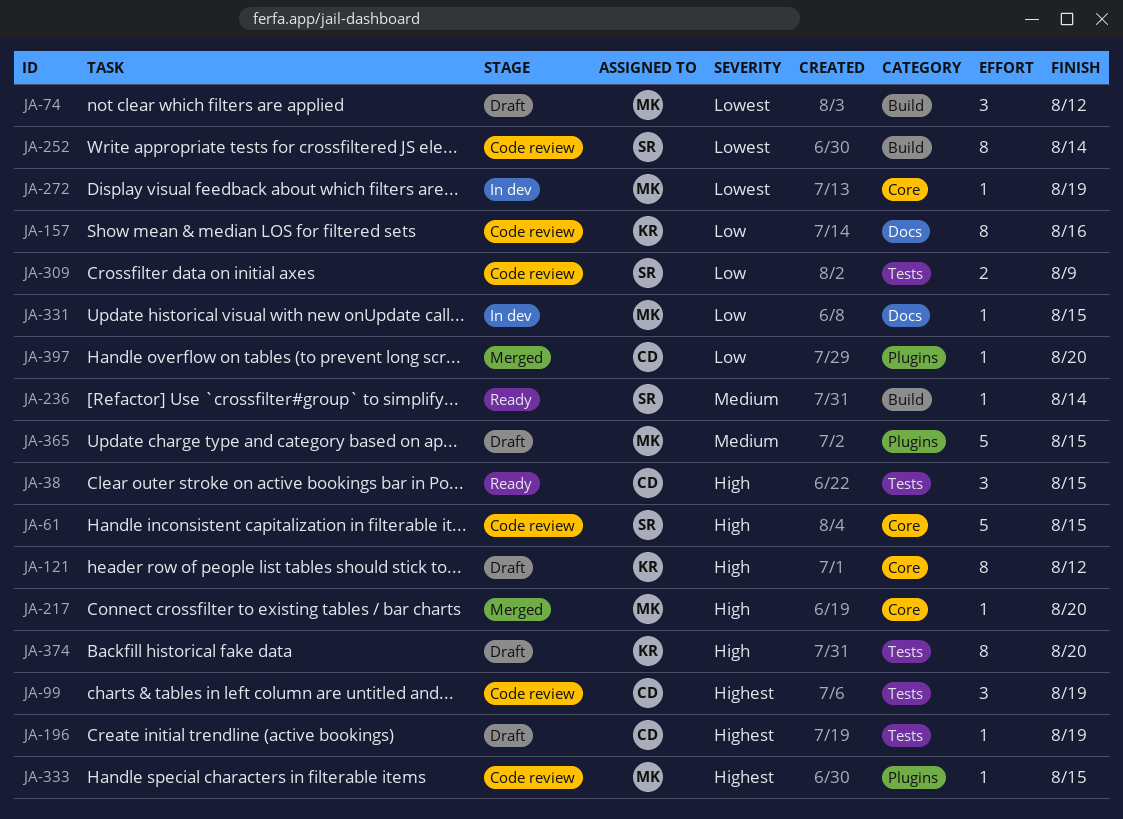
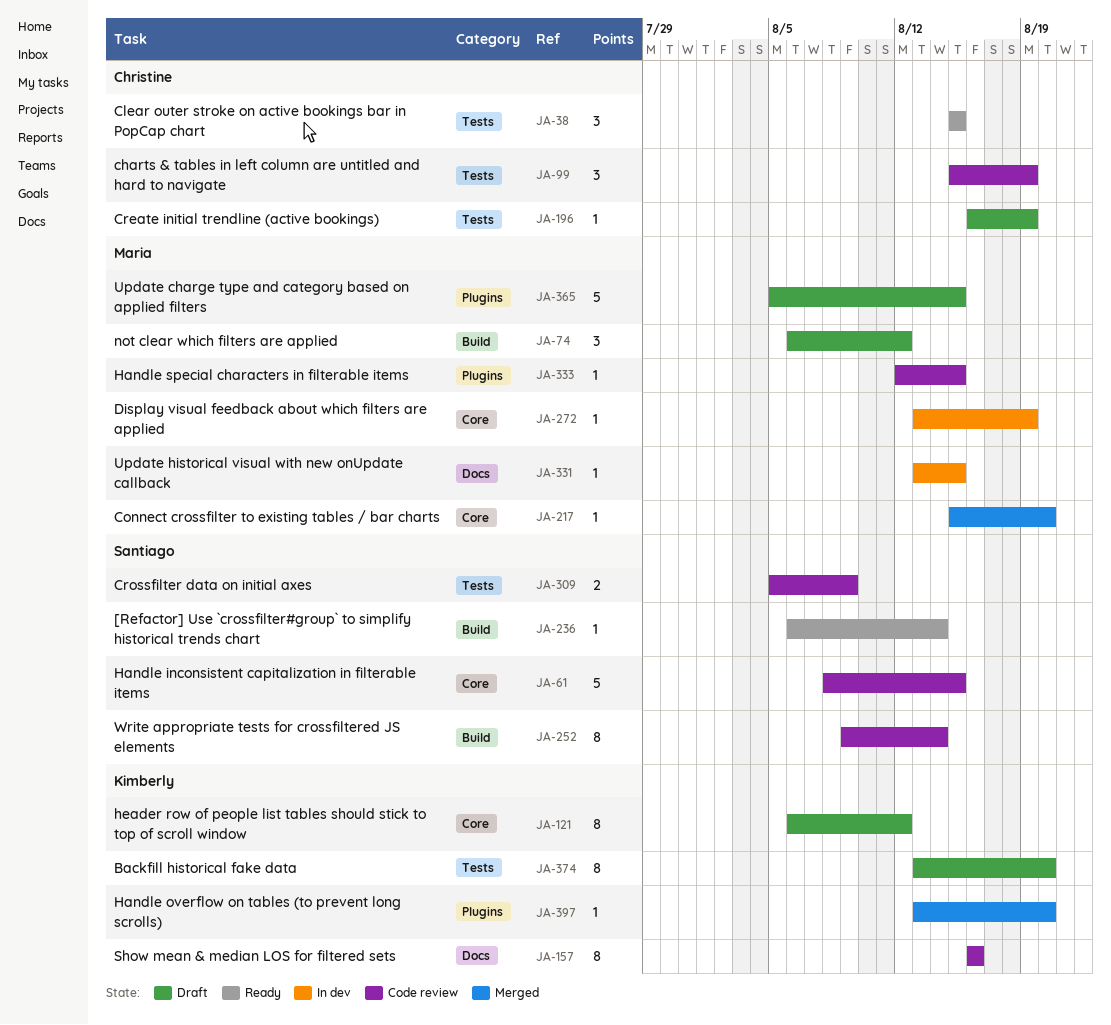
JA-397, owner: Christine -> Kimberly

